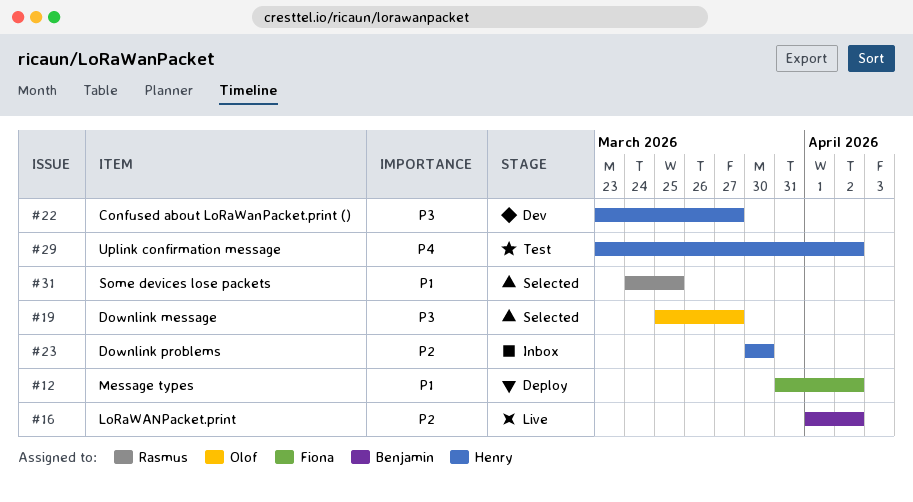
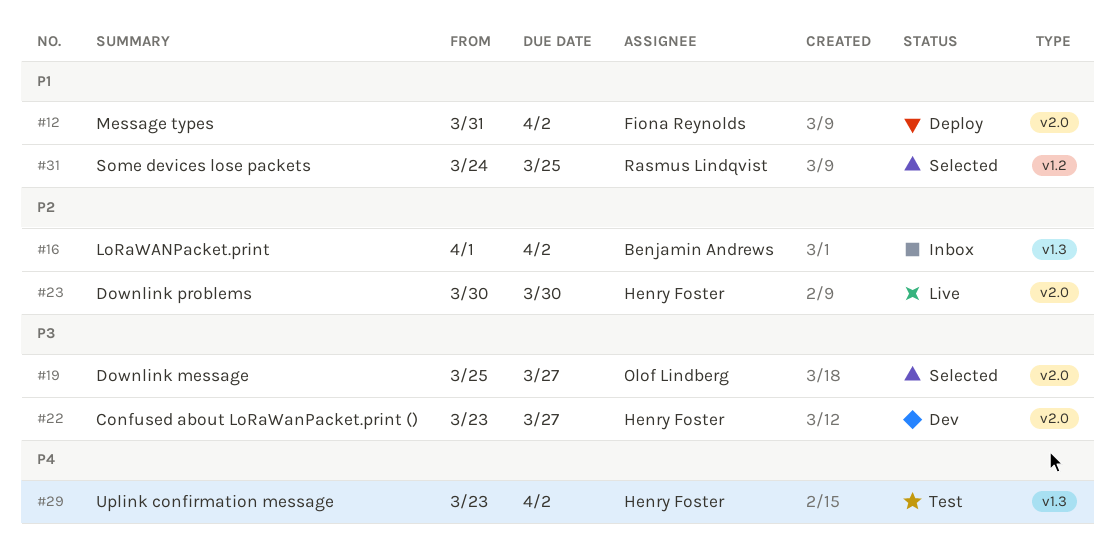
#16, status: Live -> Inbox
#23, status: Inbox -> Live

